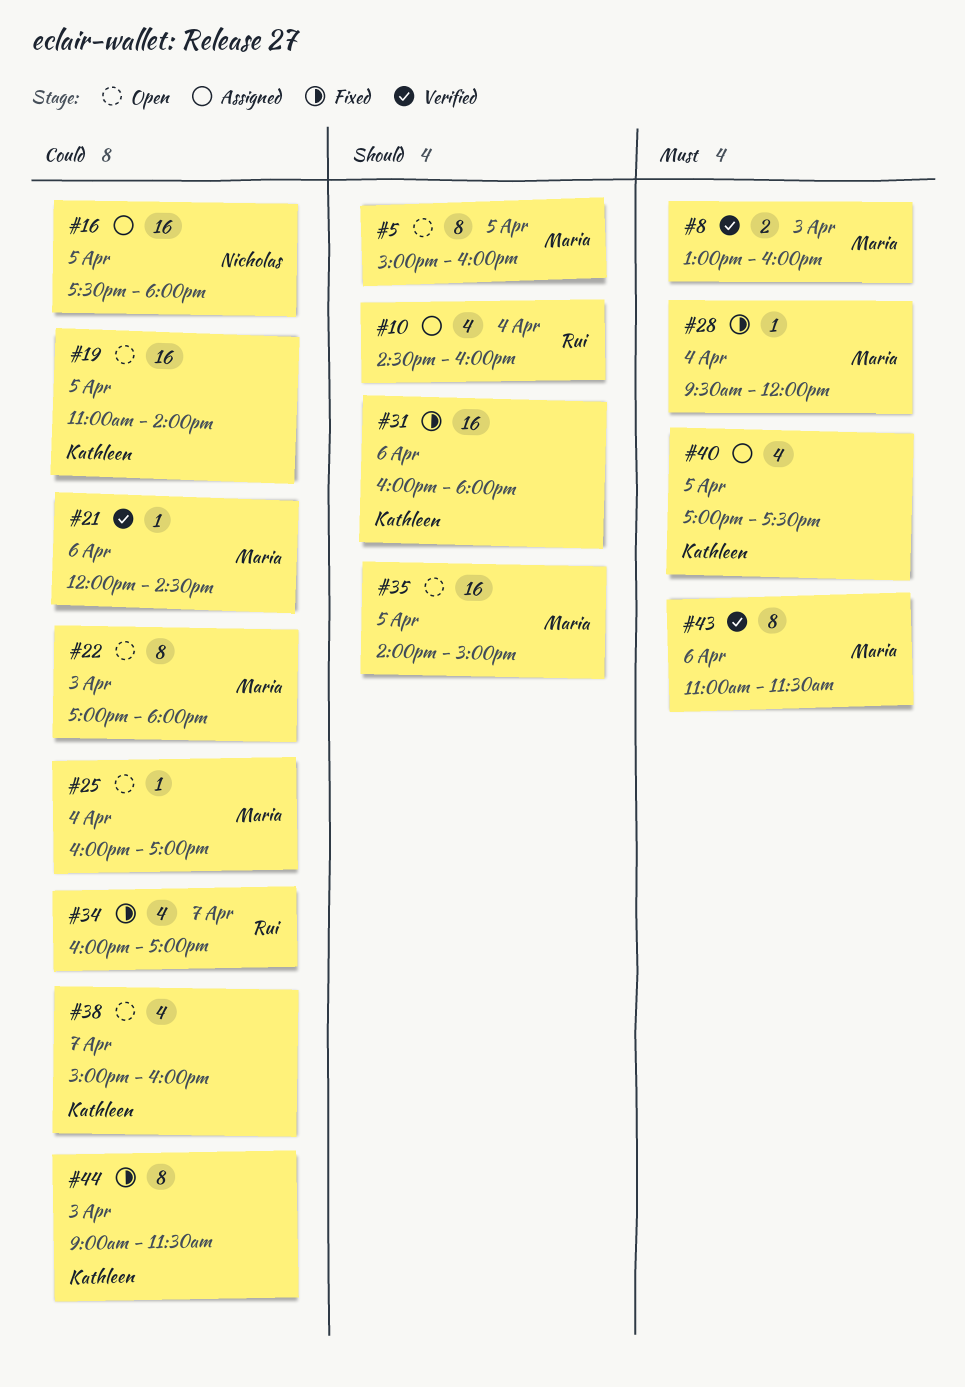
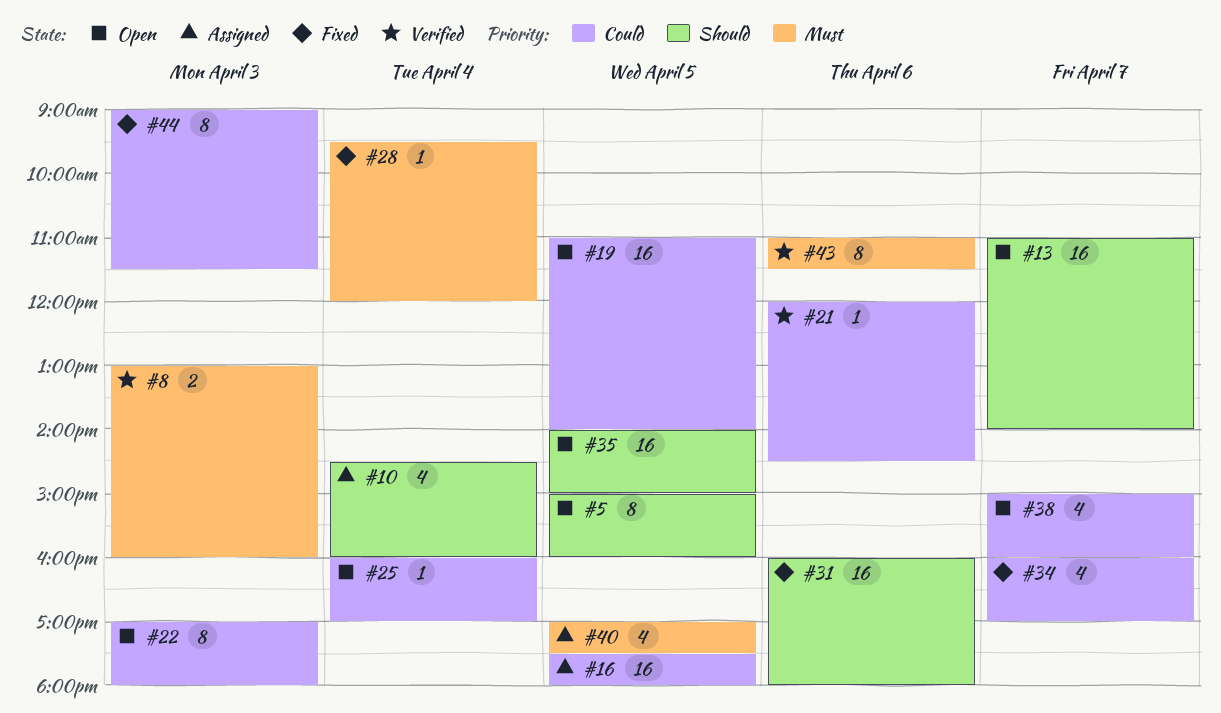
#13: none -> present

